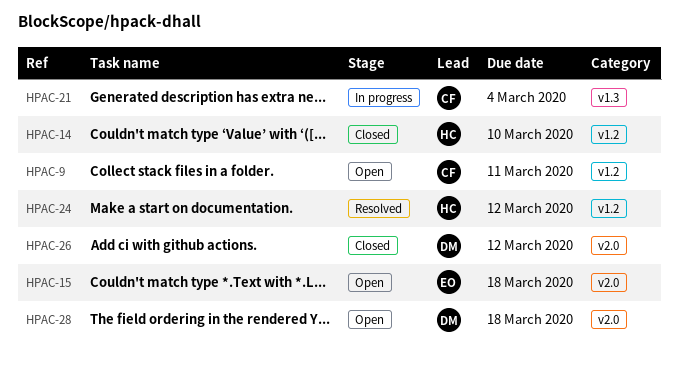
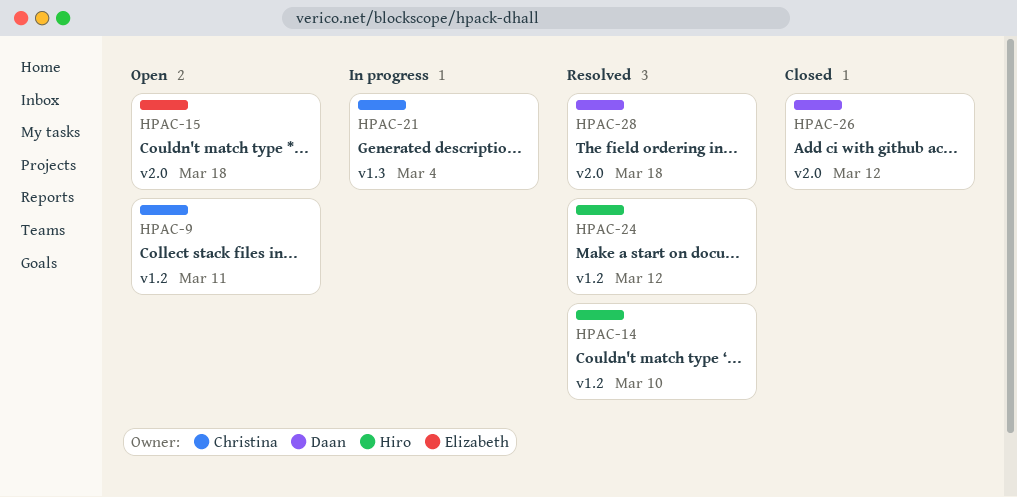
HPAC-14, status: Closed -> Resolved
HPAC-28, status: Open -> Resolved

